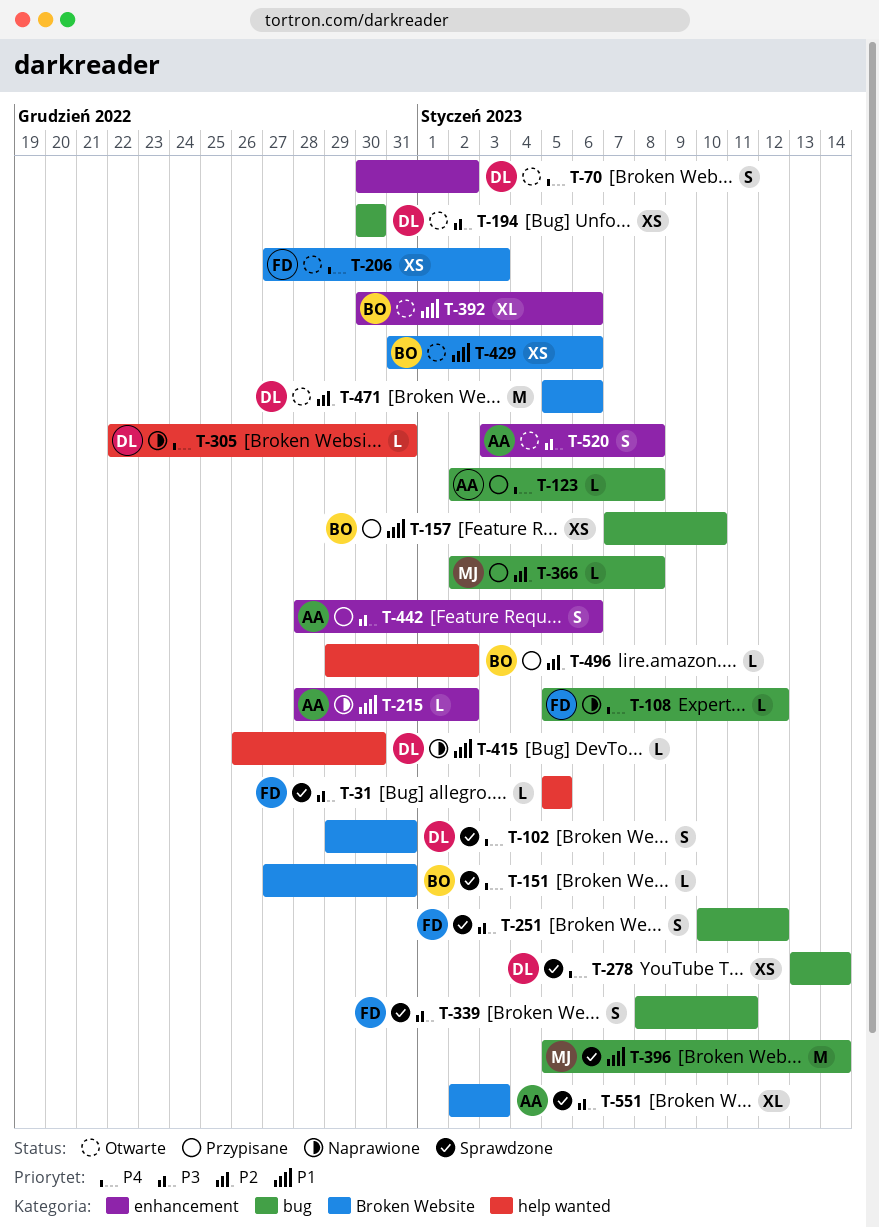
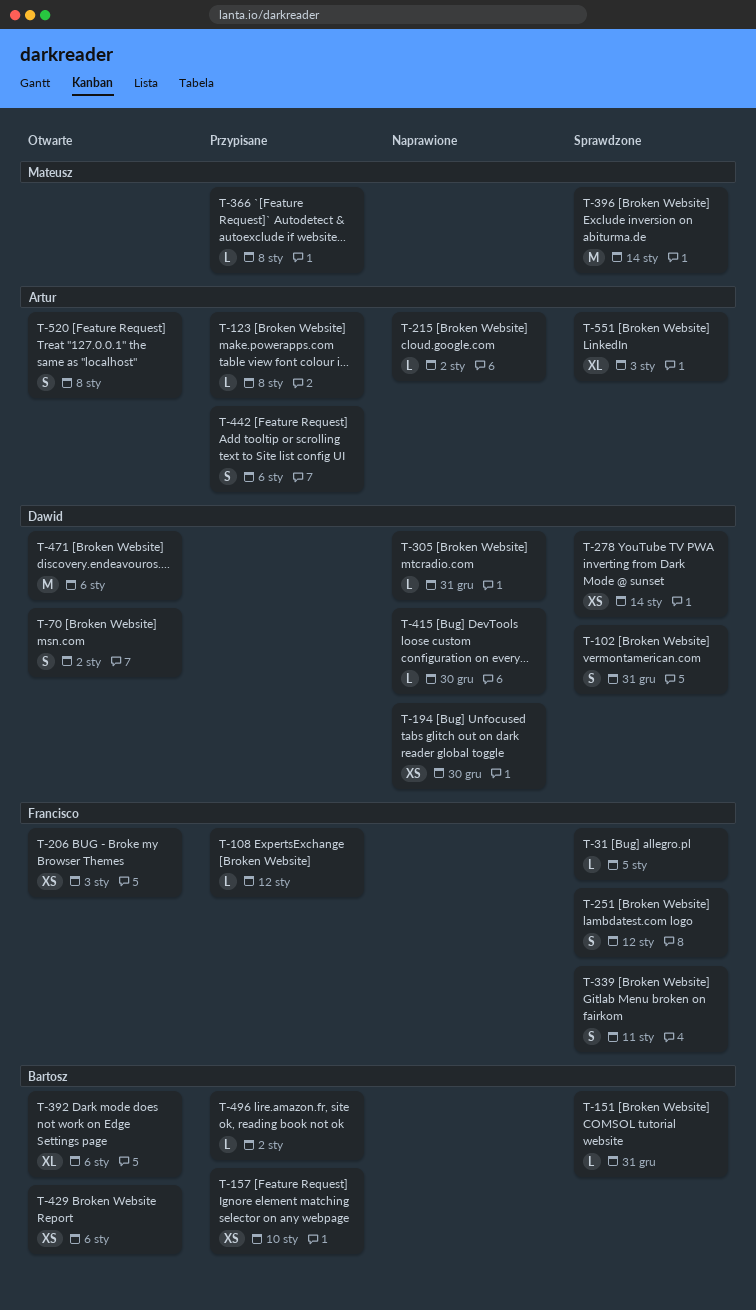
T-108, status: Naprawione -> Przypisane
T-194, status: Otwarte -> Naprawione

